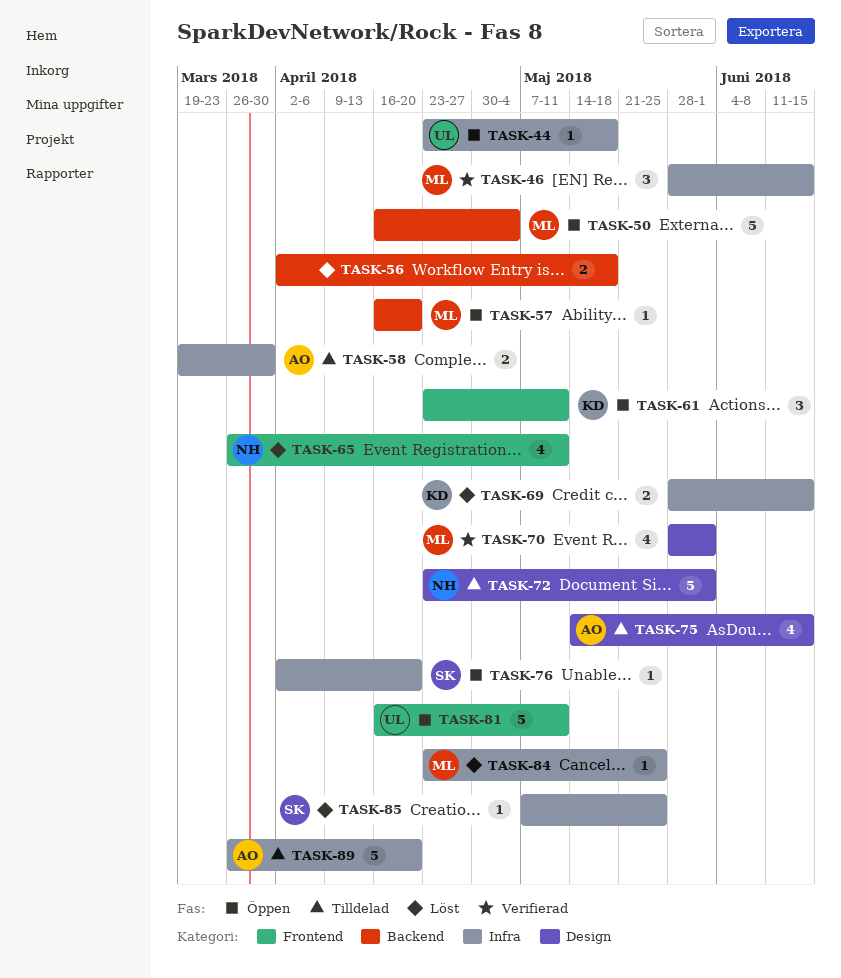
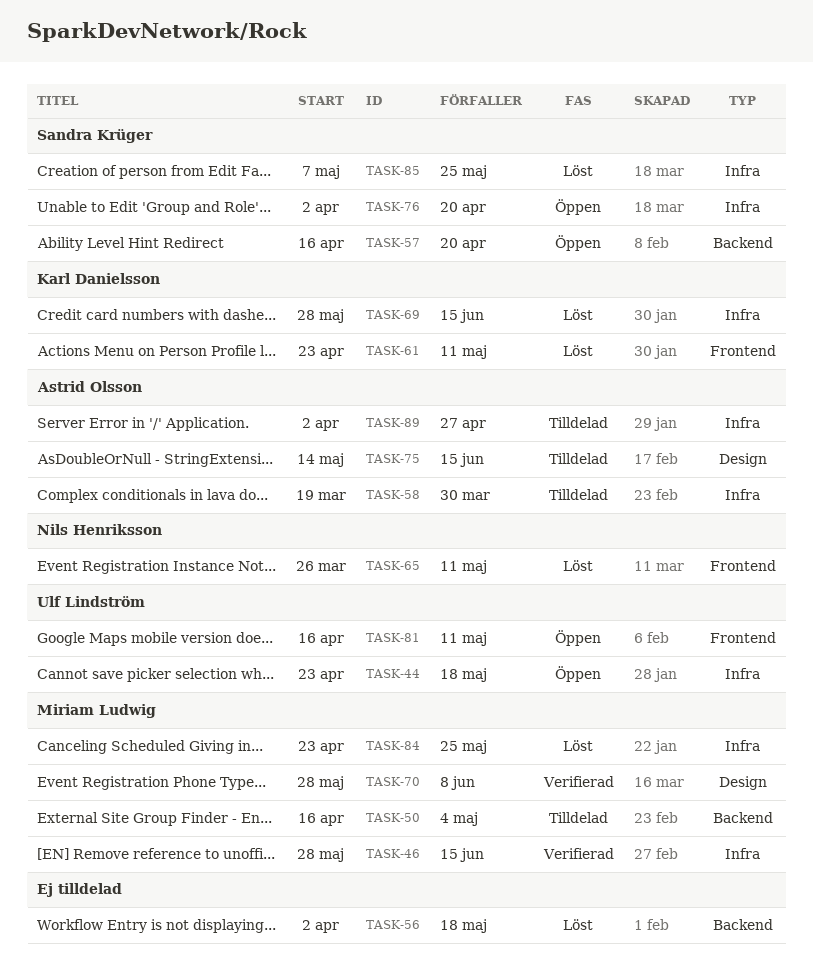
TASK-50, status: Öppen -> Tilldelad
TASK-57, owner: Miriam Ludwig -> Sandra Krüger
TASK-61, status: Öppen -> Löst
TASK-70, due: Jun 1 -> Jun 8
TASK-72: present -> none
TASK-89, start: Mar 26 -> Apr 2
TASK-89, due: Apr 20 -> Apr 27

